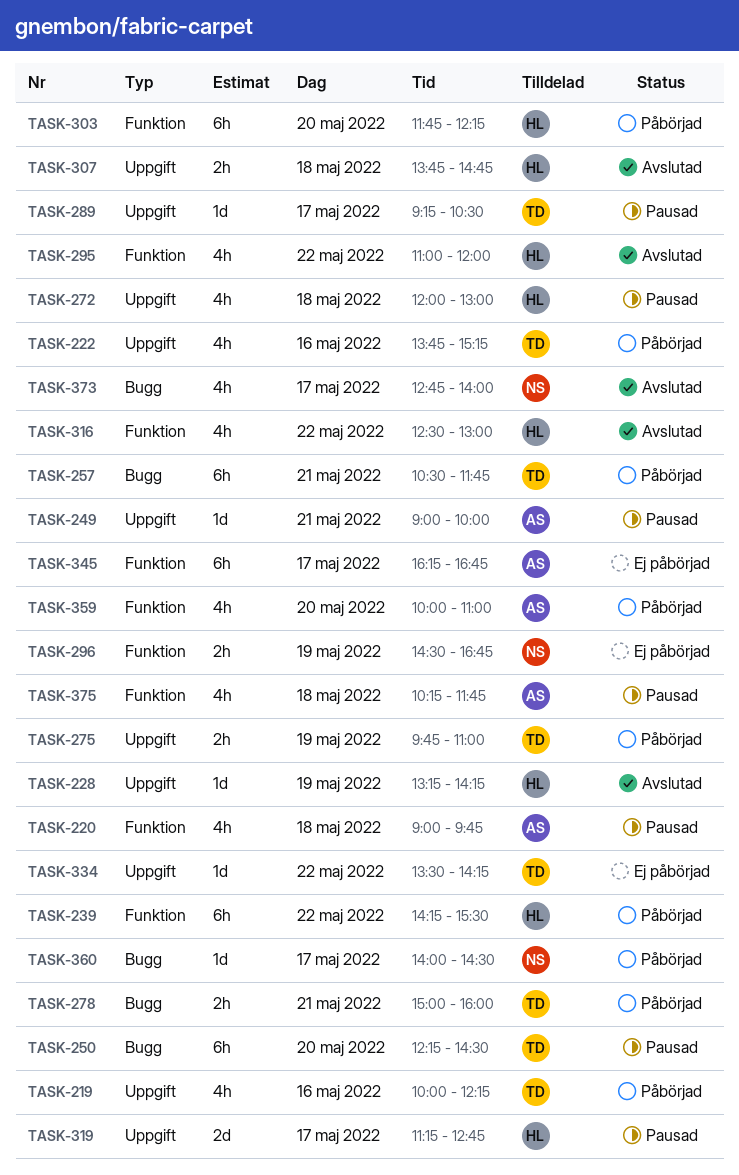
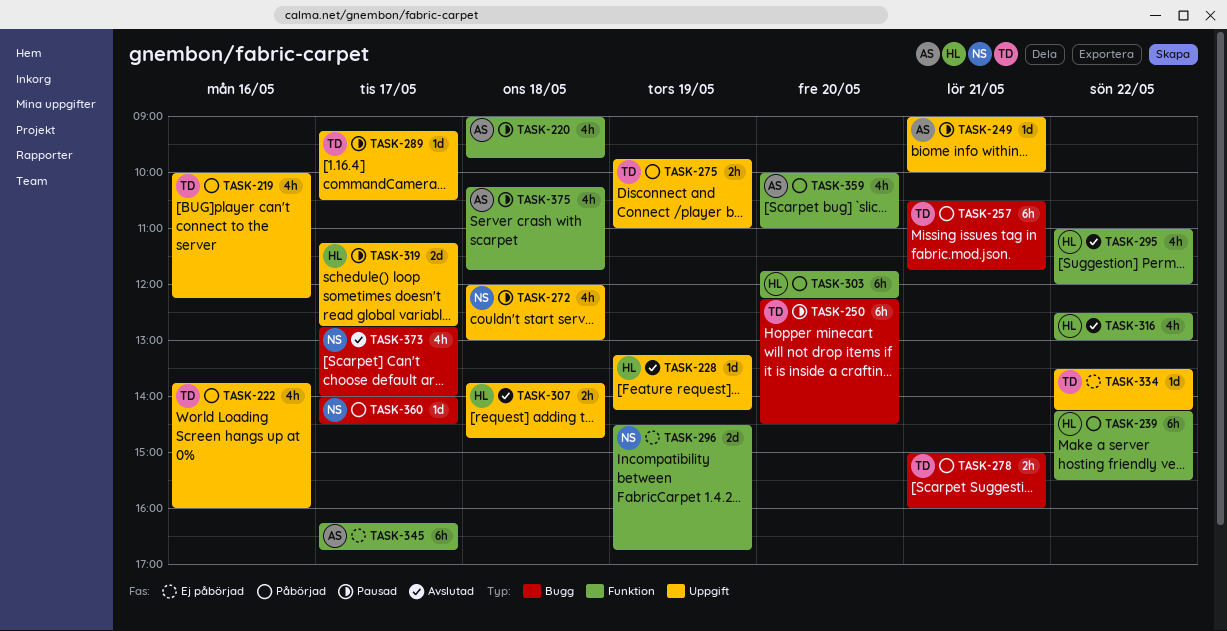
TASK-222, ends: 15:15 -> 16:00
TASK-272, owner: HL -> NS
TASK-296, estimate: 2h -> 2d

